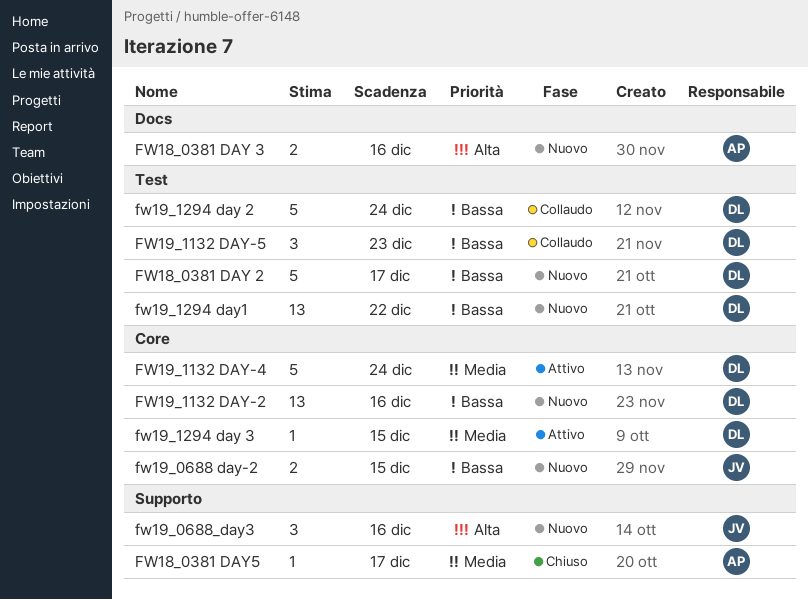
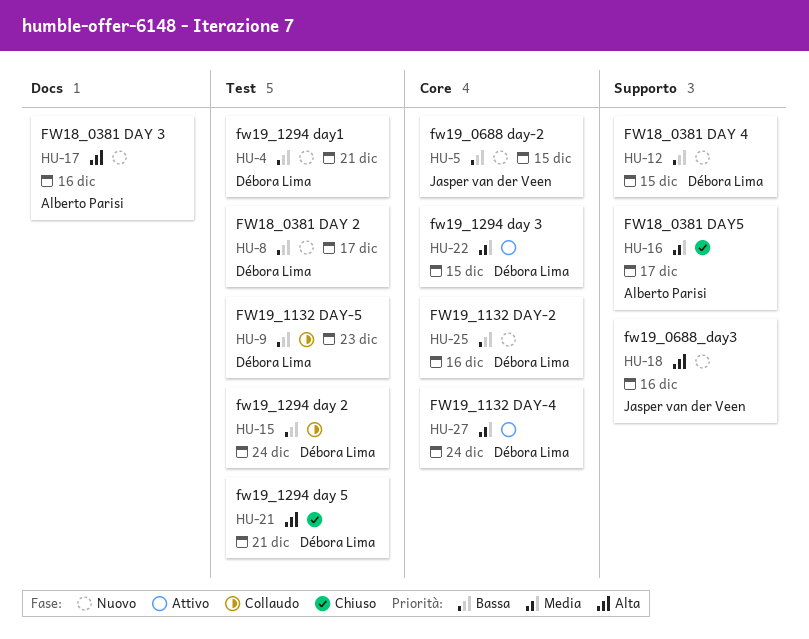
FW18_0381 DAY 4: none -> present
fw19_1294 day 5: none -> present
fw19_1294 day1, due: Dec 22 -> Dec 21

